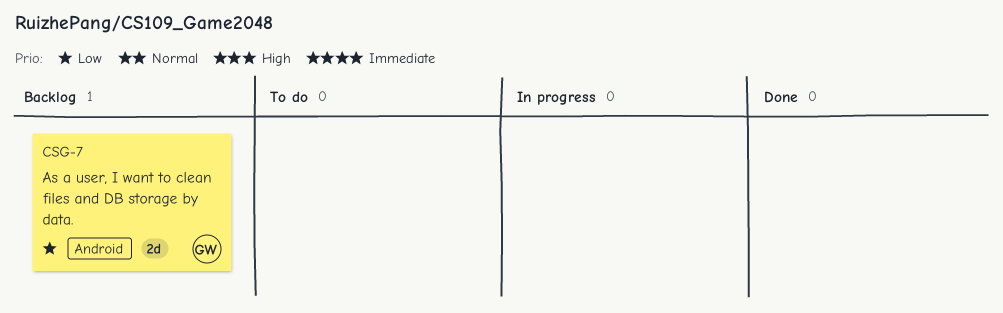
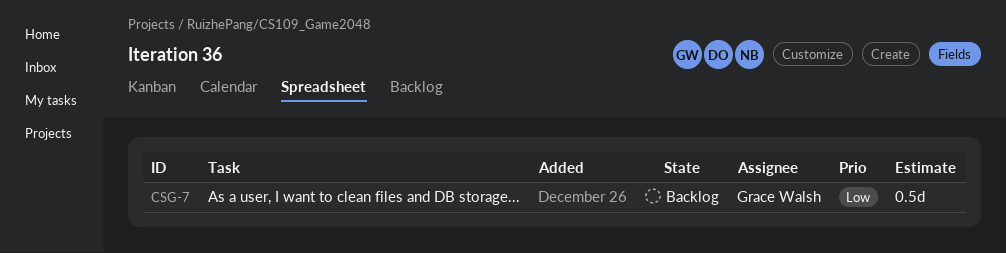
CSG-7, estimate: 2d -> 0.5d

